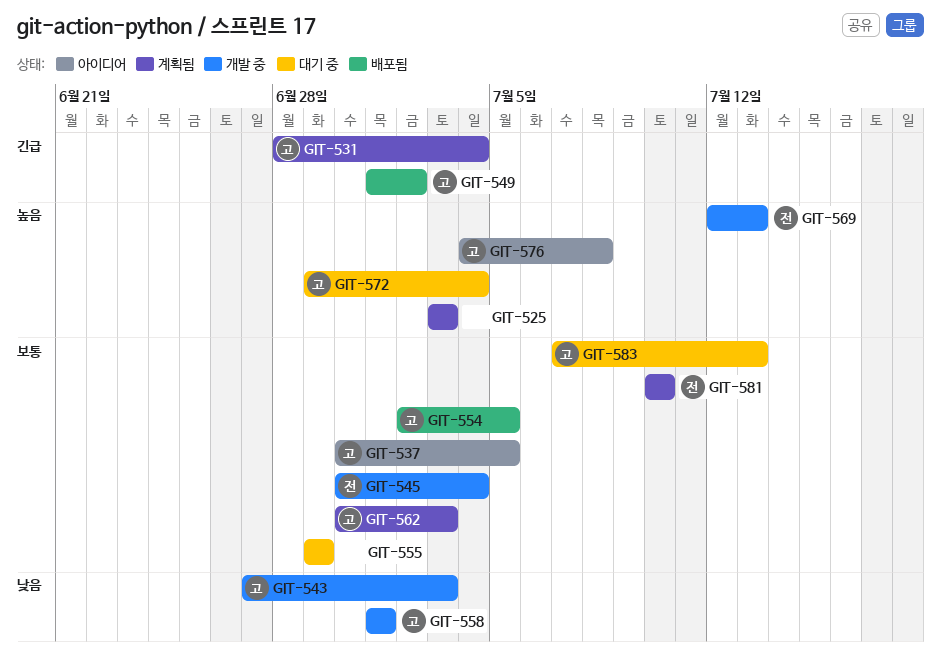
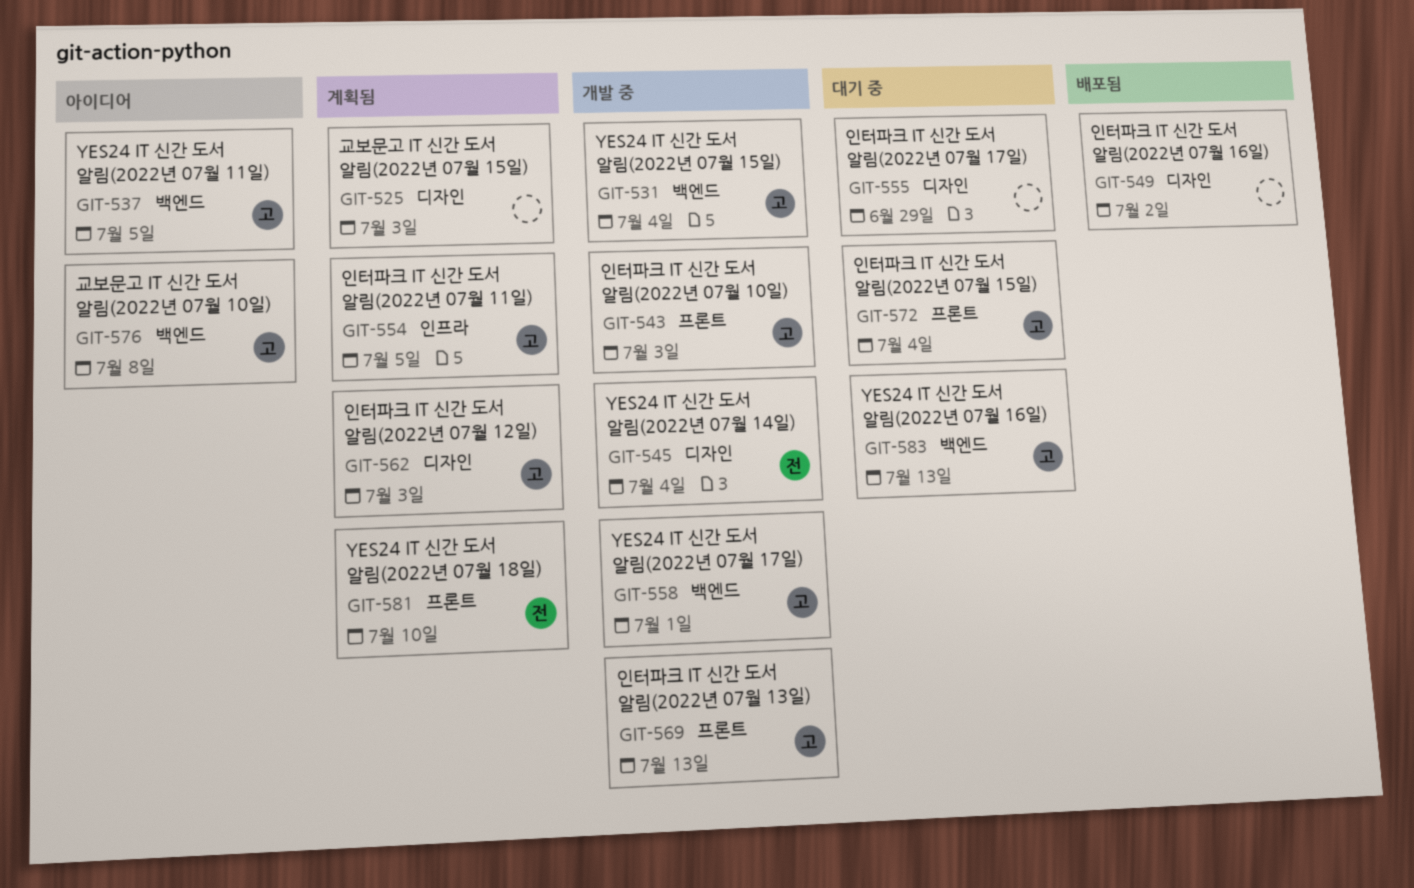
GIT-531, status: 계획됨 -> 개발 중
GIT-549, owner: 고 -> none
GIT-554, status: 배포됨 -> 계획됨
GIT-569, owner: 전 -> 고

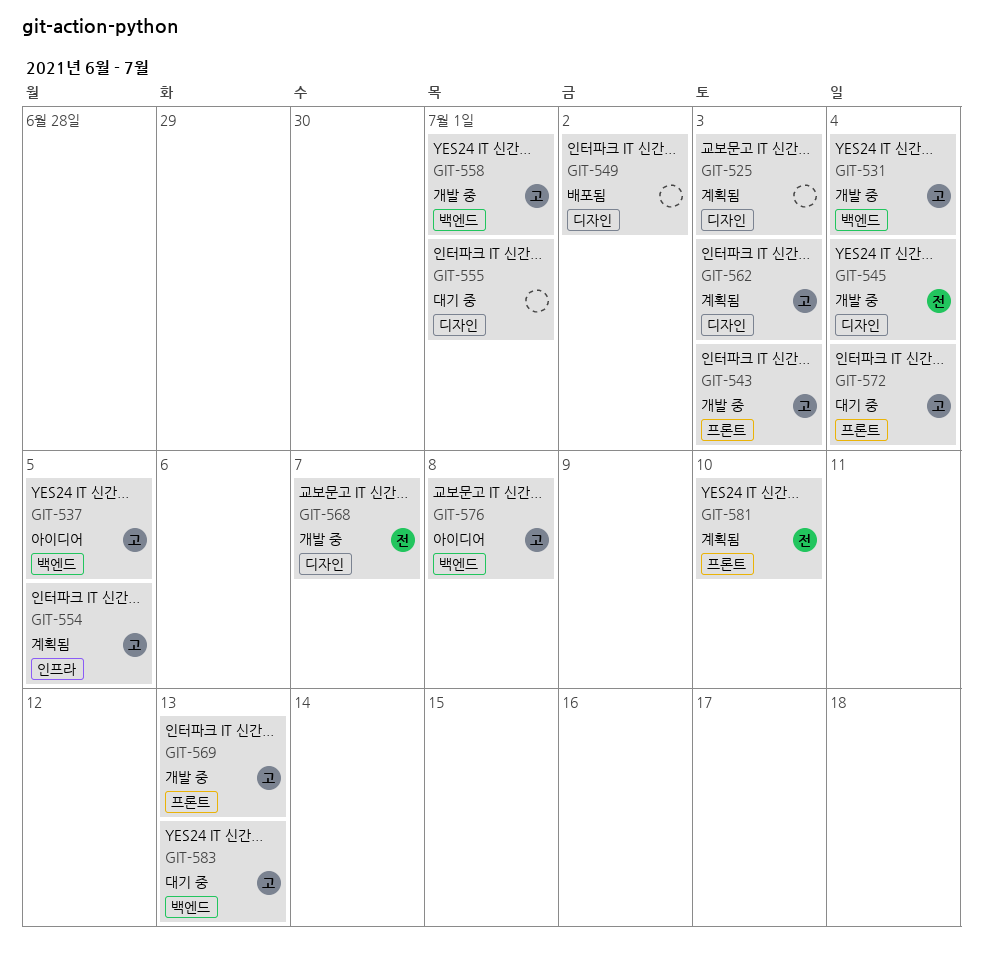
GIT-555, due: Jun 29 -> Jul 1
GIT-568: none -> present

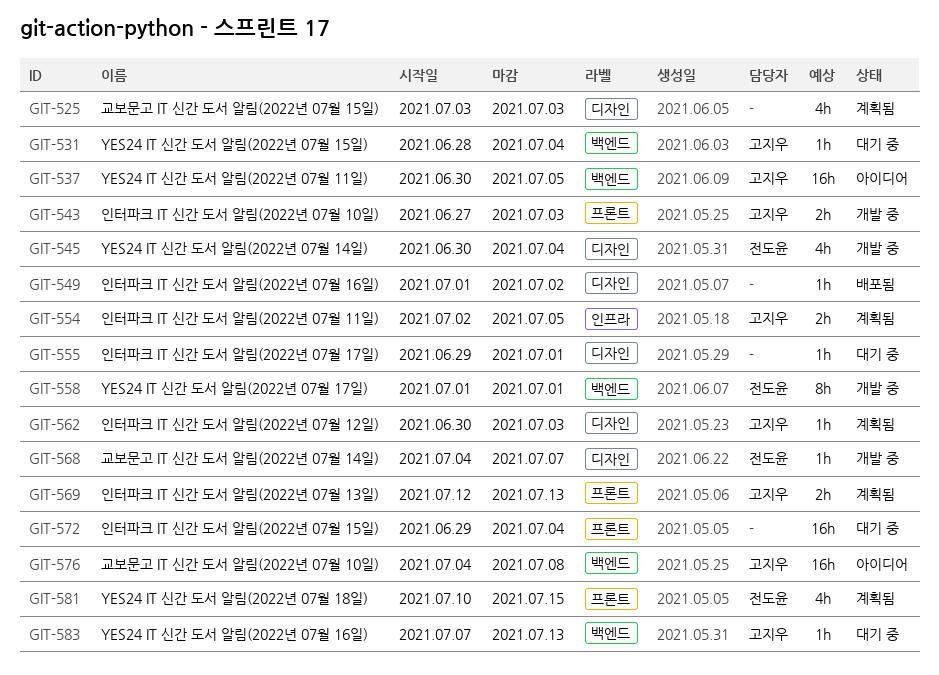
GIT-531, status: 개발 중 -> 대기 중
GIT-558, owner: 고지우 -> 전도윤
GIT-569, status: 개발 중 -> 계획됨
GIT-572, owner: 고지우 -> none
GIT-581, due: Jul 10 -> Jul 15

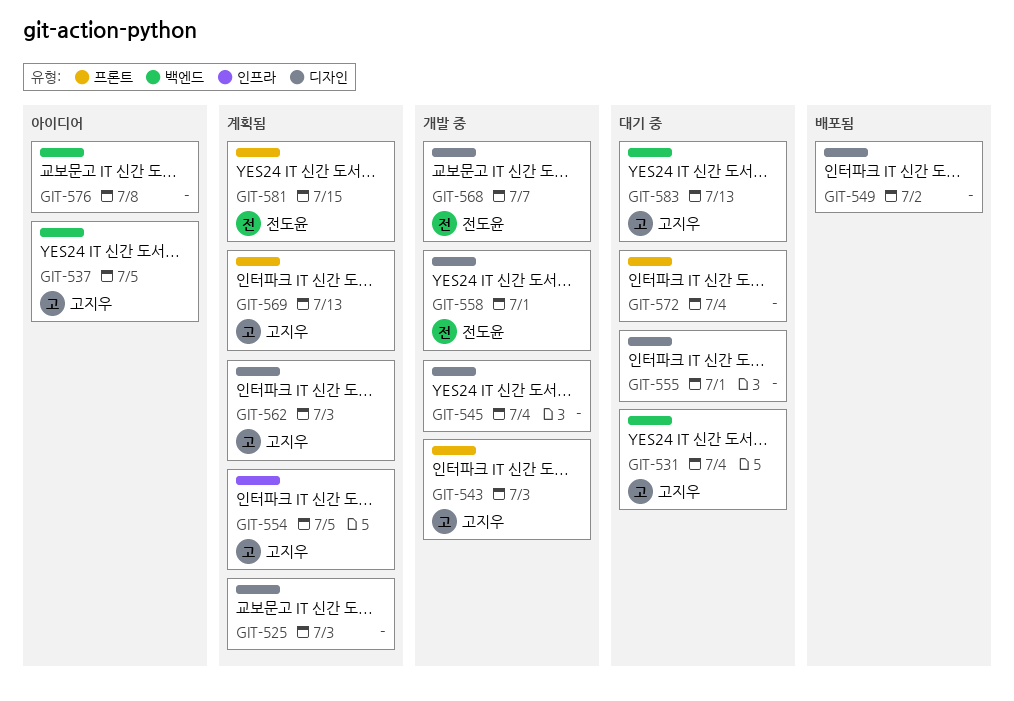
GIT-545, owner: 전도윤 -> none
GIT-558, label: 백엔드 -> 디자인
GIT-576, owner: 고지우 -> none

